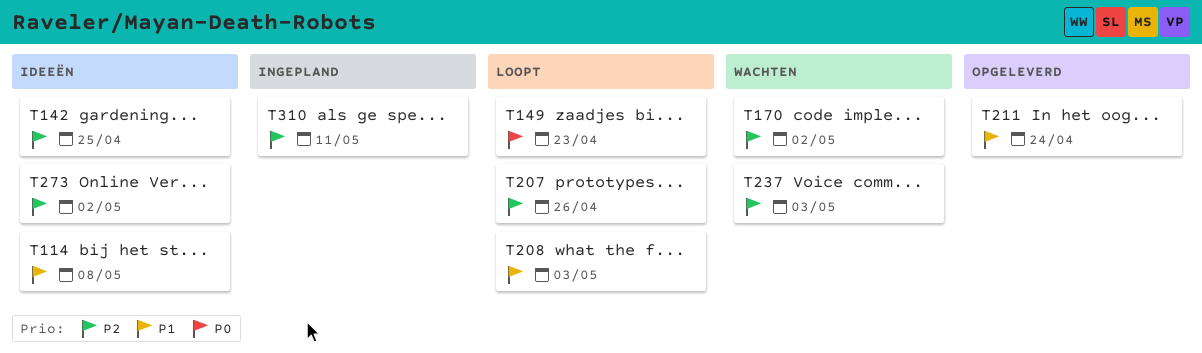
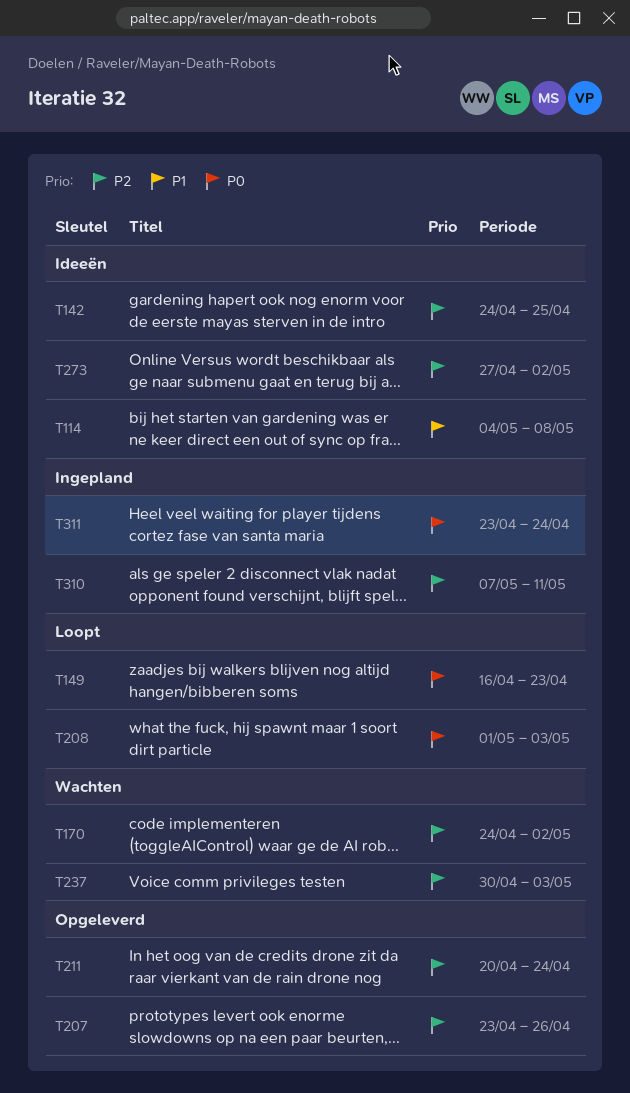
T207, status: Loopt -> Opgeleverd
T208, priority: P1 -> P0
T211, priority: P1 -> P2
T311: none -> present

